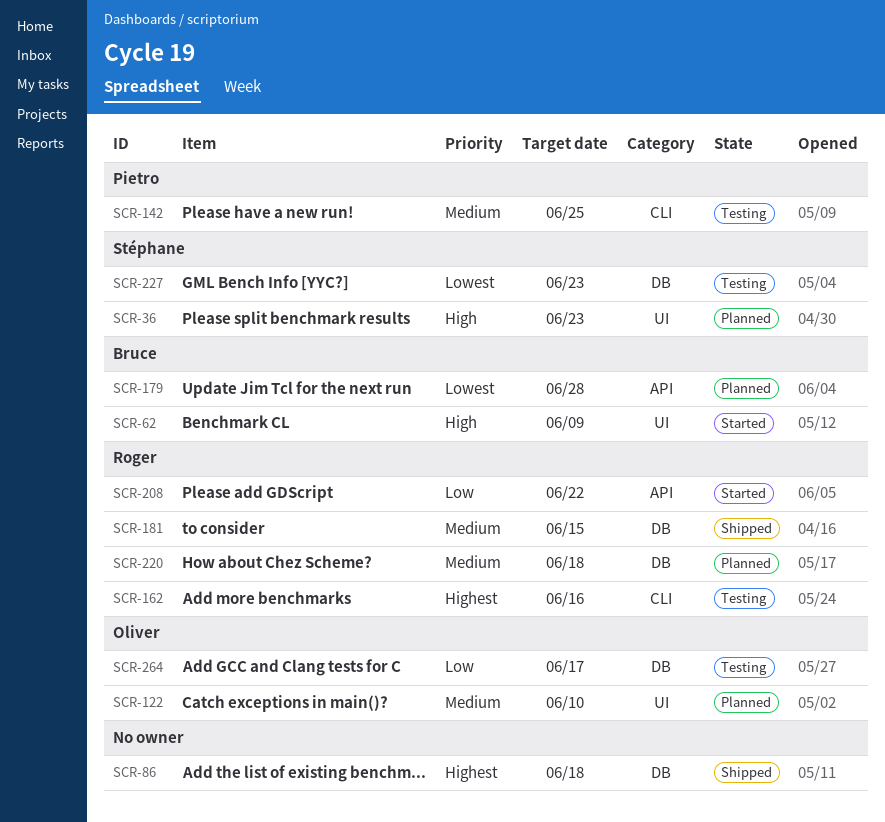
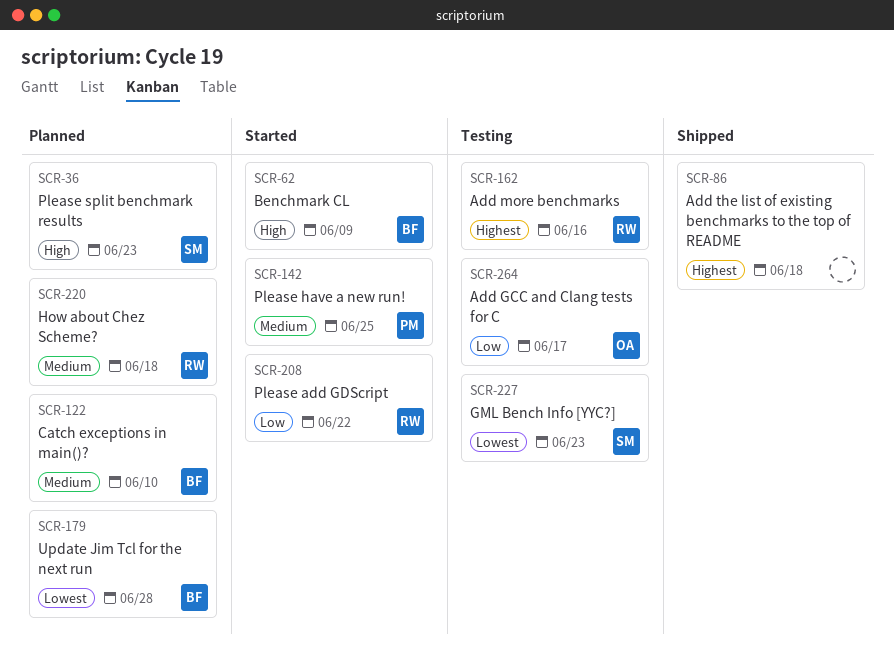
SCR-122, owner: Oliver -> Bruce
SCR-142, status: Testing -> Started
SCR-181: present -> none

